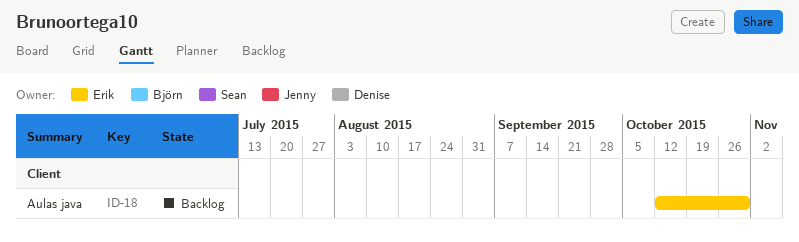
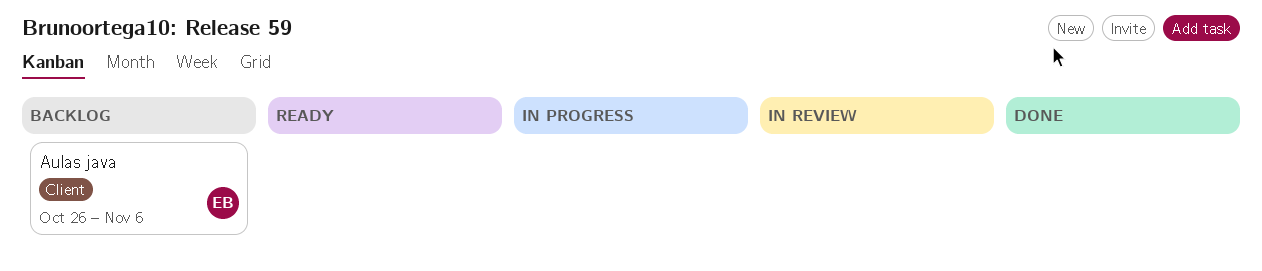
Aulas java, start: Oct 12 -> Oct 26
Aulas java, due: Oct 30 -> Nov 6

